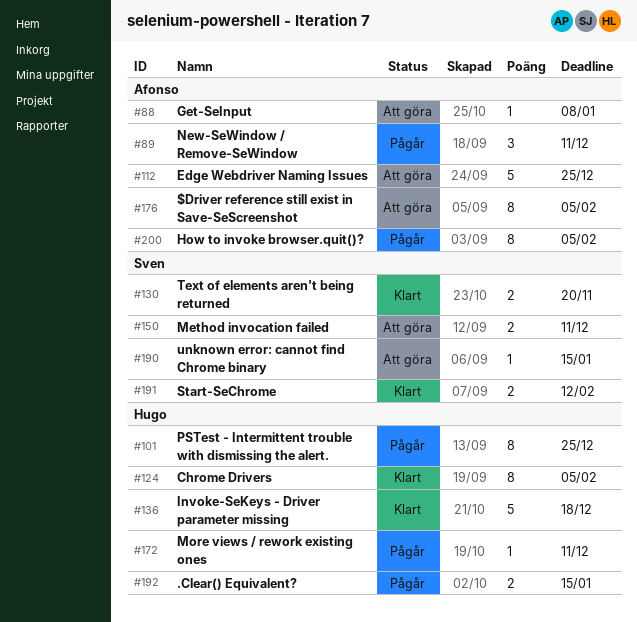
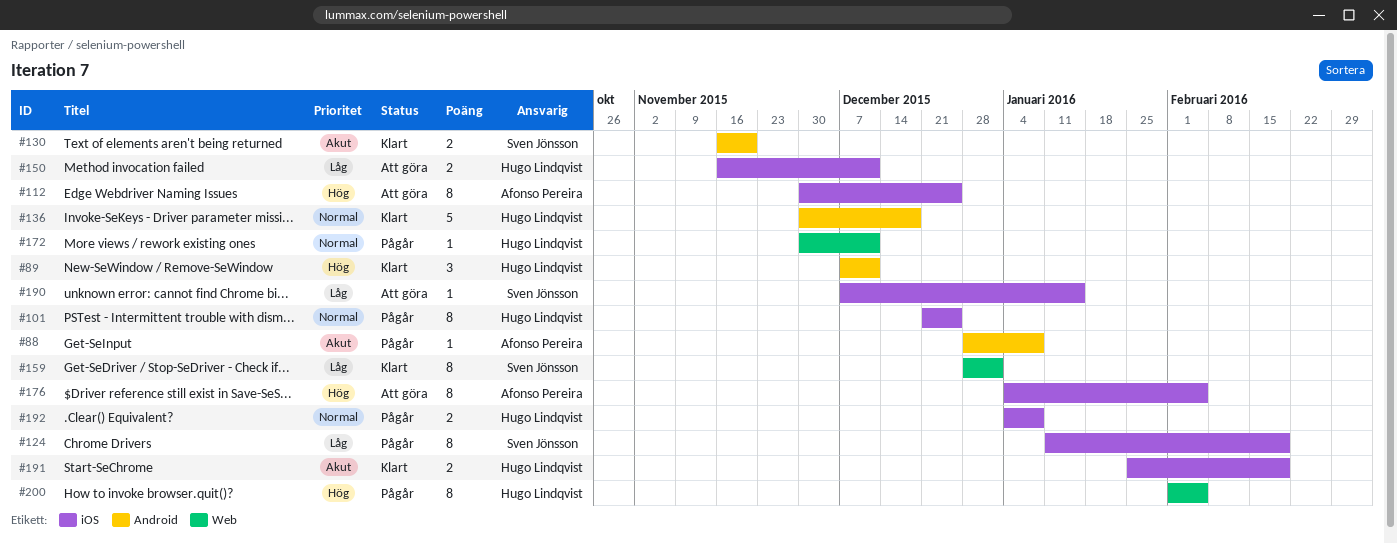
#88, status: Att göra -> Pågår
#89, status: Pågår -> Klart
#89, owner: Afonso Pereira -> Hugo Lindqvist
#112, estimate: 5 -> 8
#124, status: Klart -> Pågår
#124, owner: Hugo Lindqvist -> Sven Jönsson
#124, due: Feb 5 -> Feb 19
#150, owner: Sven Jönsson -> Hugo Lindqvist
#159: none -> present
#191, owner: Sven Jönsson -> Hugo Lindqvist
#191, due: Feb 12 -> Feb 19
#192, due: Jan 15 -> Jan 8
#200, owner: Afonso Pereira -> Hugo Lindqvist

